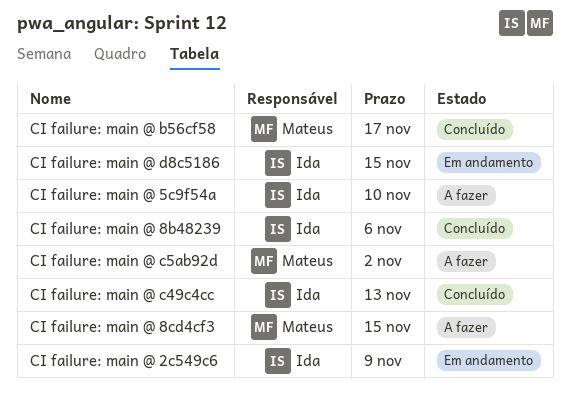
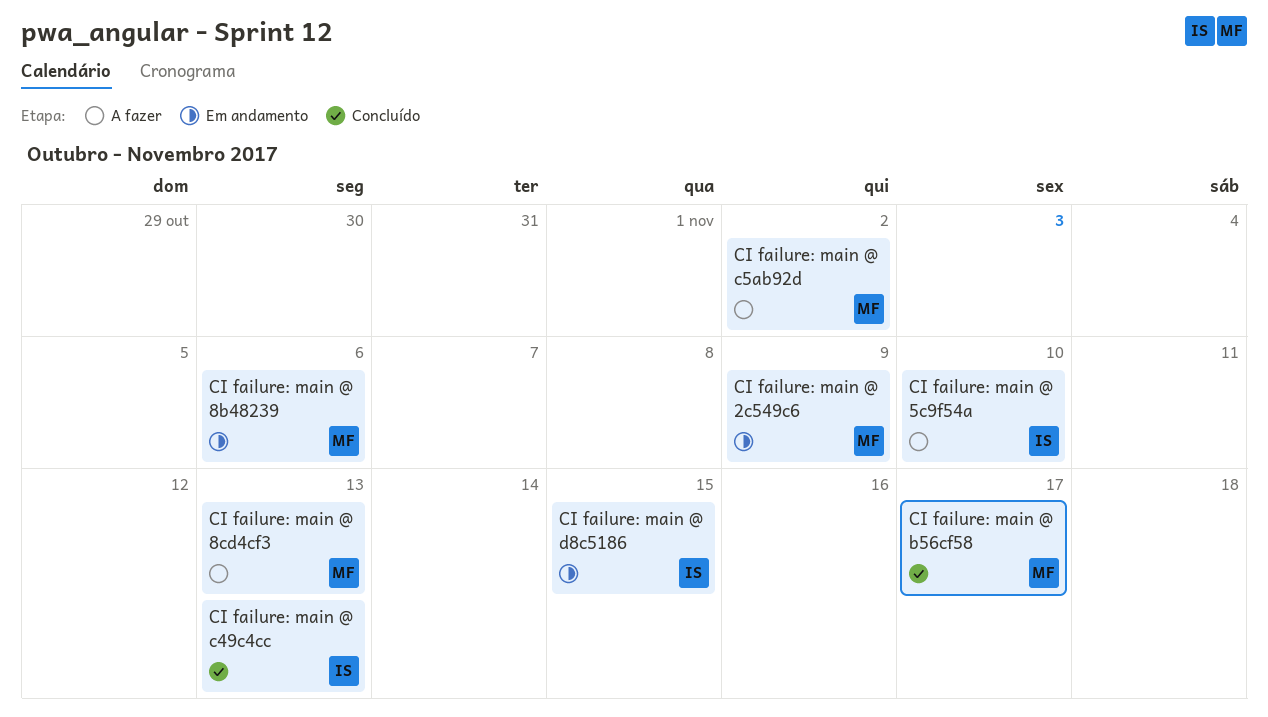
CI failure: main @ 2c549c6, owner: Ida -> Mateus
CI failure: main @ 8b48239, status: Concluído -> Em andamento
CI failure: main @ 8b48239, owner: Ida -> Mateus
CI failure: main @ 8cd4cf3, due: Nov 15 -> Nov 13

